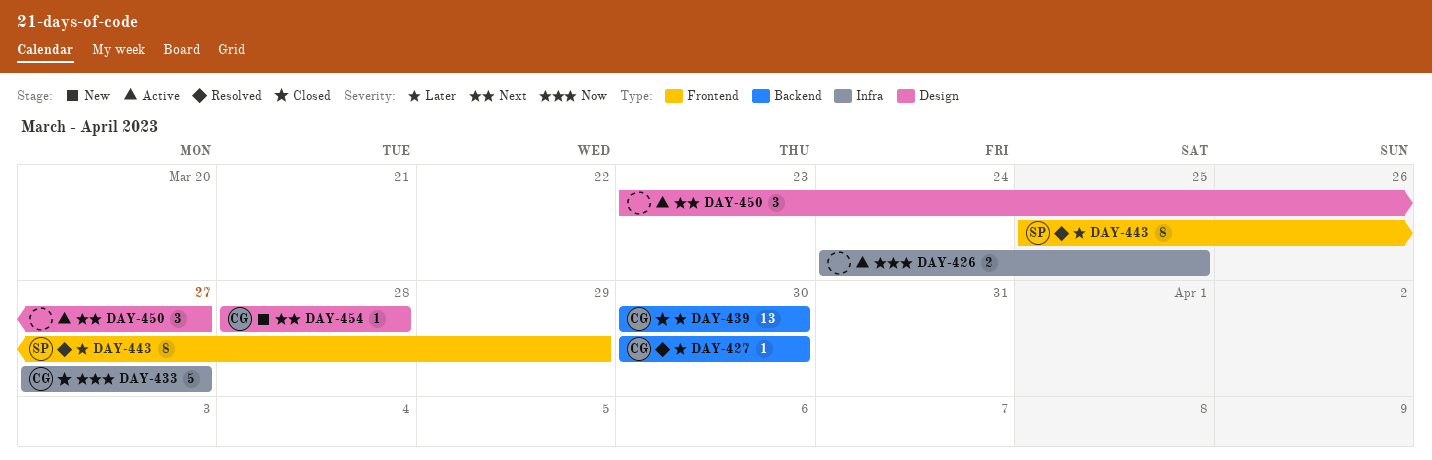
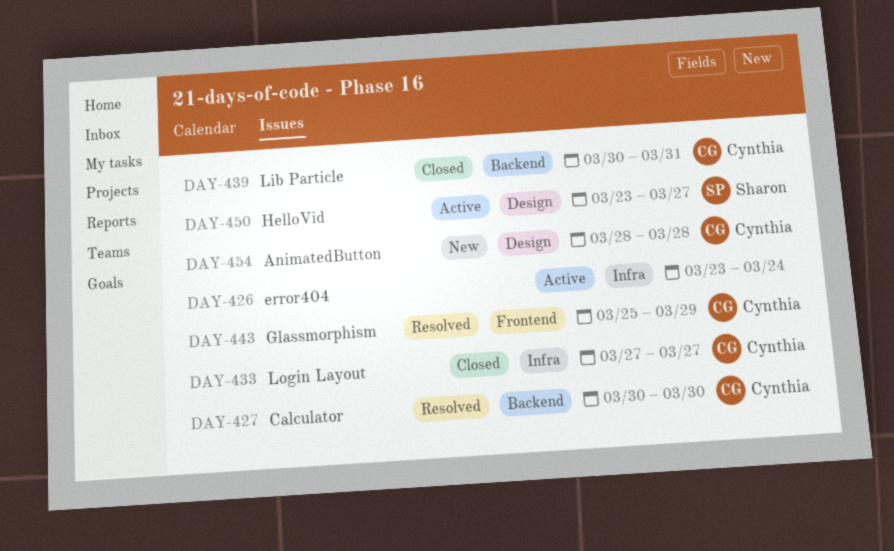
DAY-426, start: Mar 24 -> Mar 23
DAY-426, due: Mar 25 -> Mar 24
DAY-439, due: Mar 30 -> Mar 31
DAY-443, owner: Sharon -> Cynthia
DAY-450, owner: none -> Sharon

